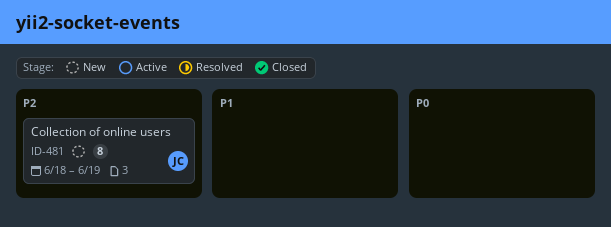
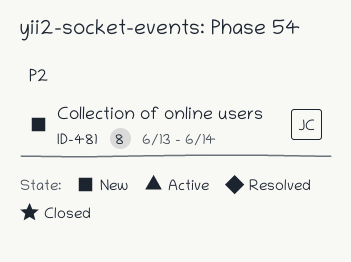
ID-481, start: Jun 18 -> Jun 13
ID-481, due: Jun 19 -> Jun 14

